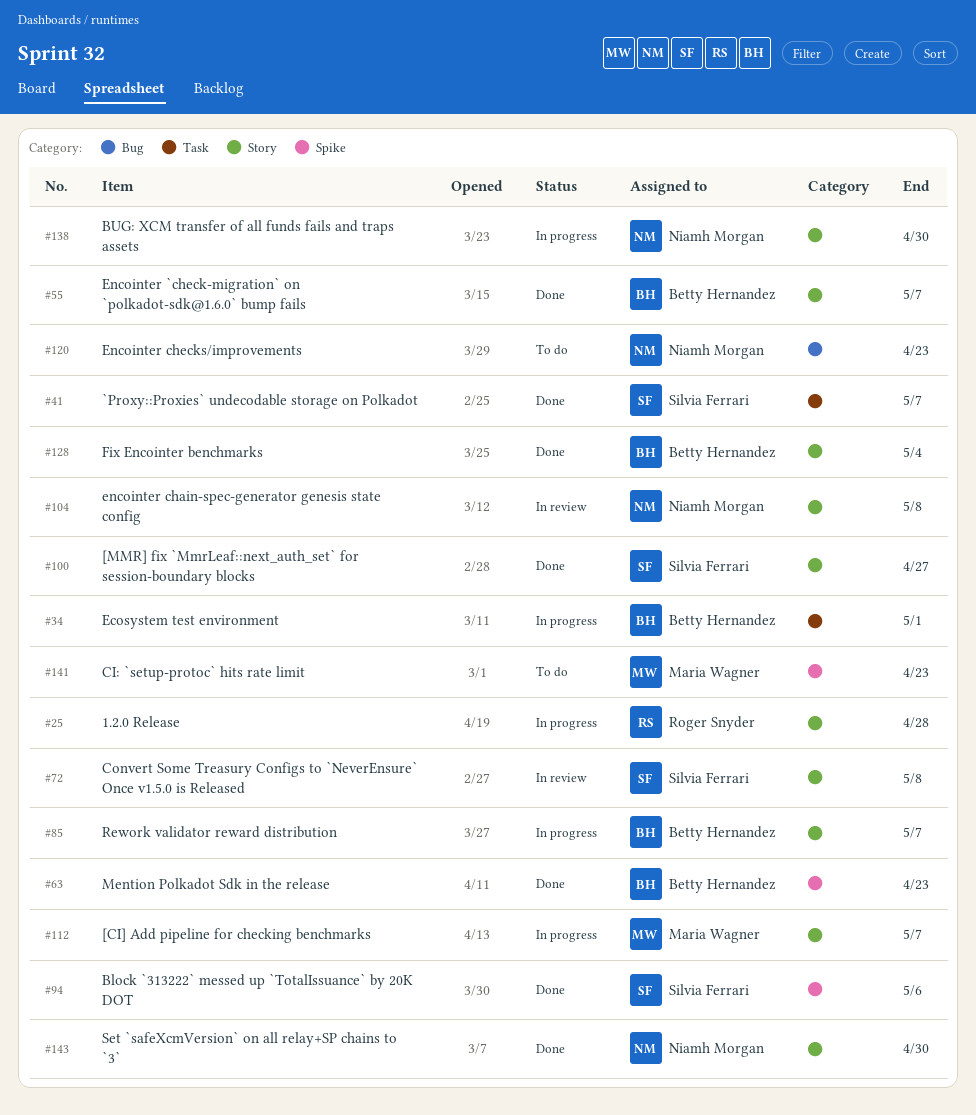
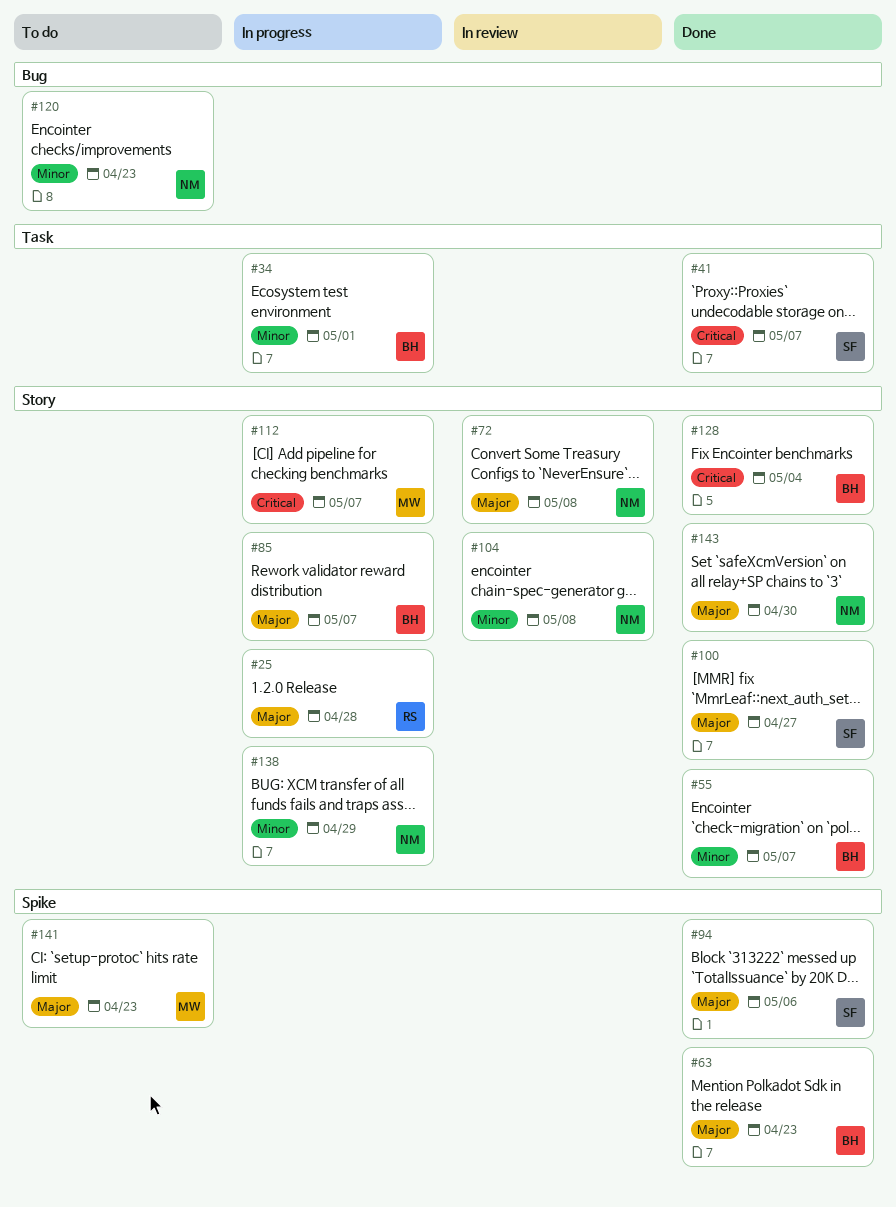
#72, owner: Silvia Ferrari -> Niamh Morgan
#138, due: Apr 30 -> Apr 29

